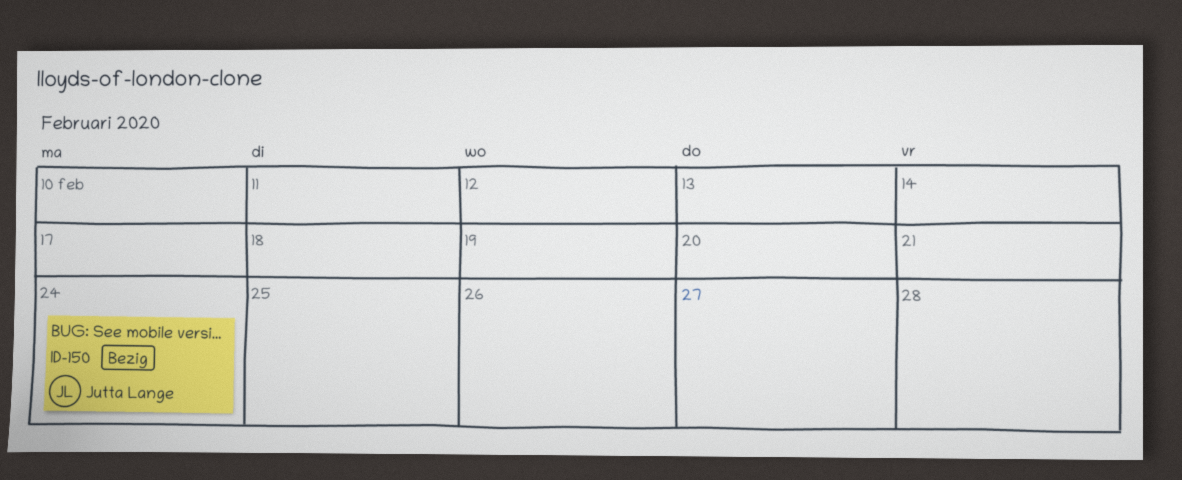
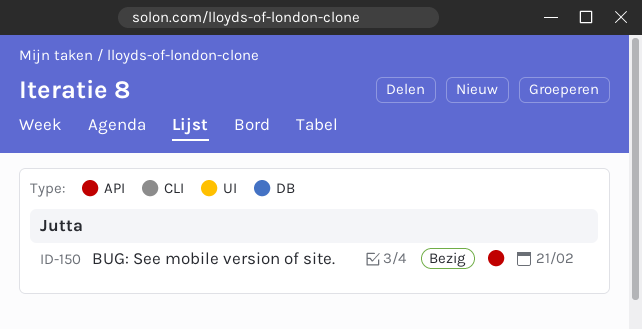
ID-150, due: Feb 24 -> Feb 21

